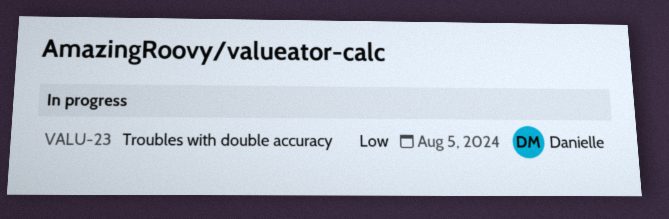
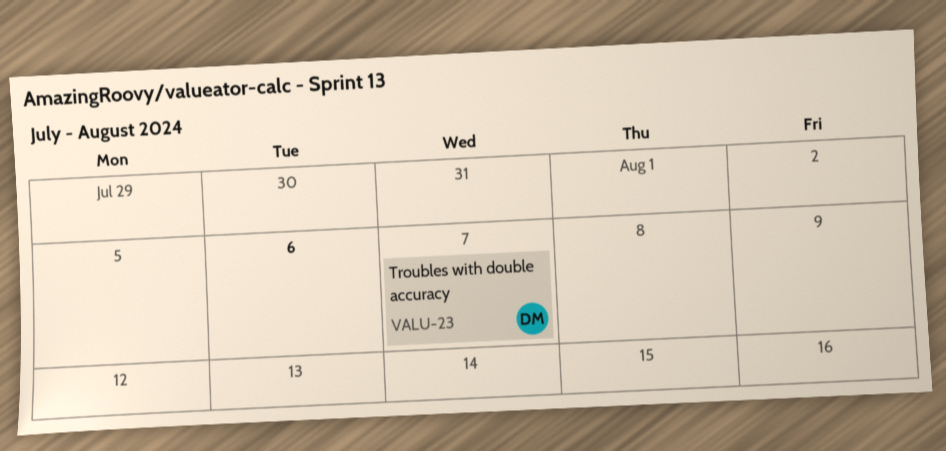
VALU-23, due: Aug 5 -> Aug 7

